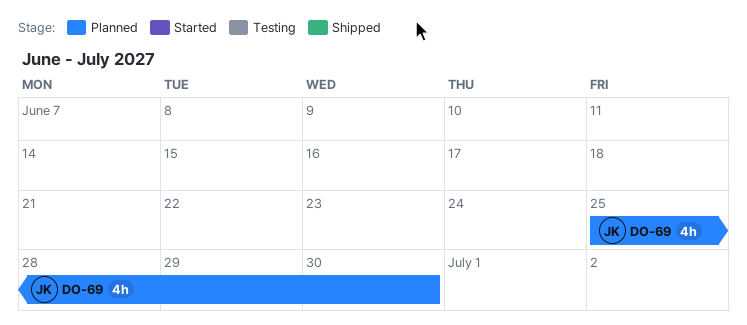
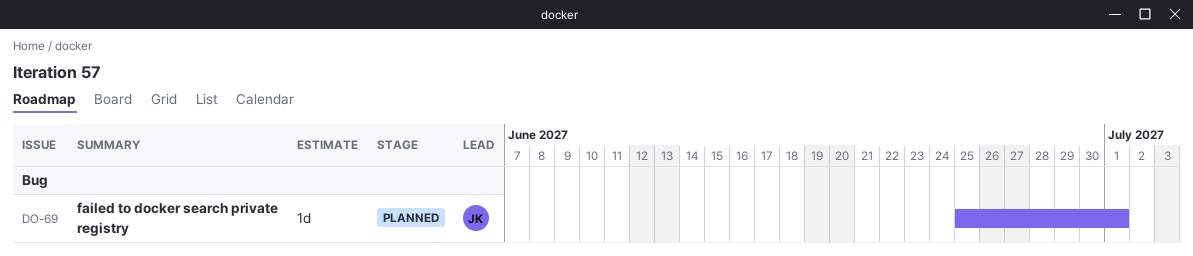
DO-69, estimate: 4h -> 1d
DO-69, due: Jun 30 -> Jul 1

